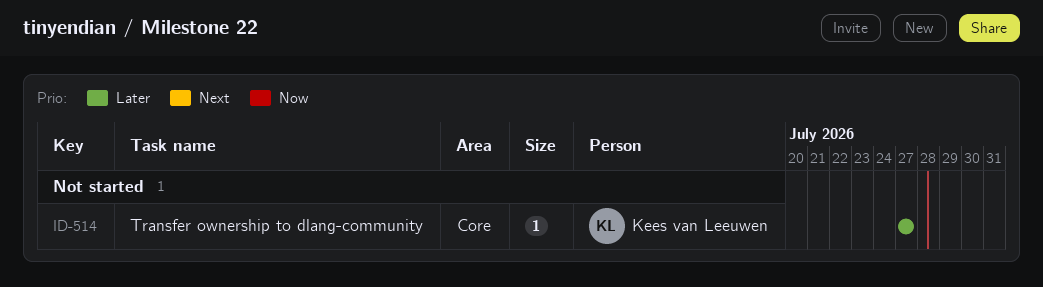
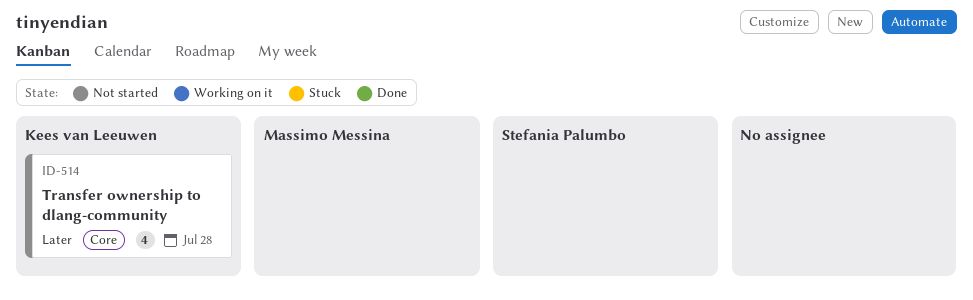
ID-514, estimate: 1 -> 4
ID-514, due: Jul 27 -> Jul 28

